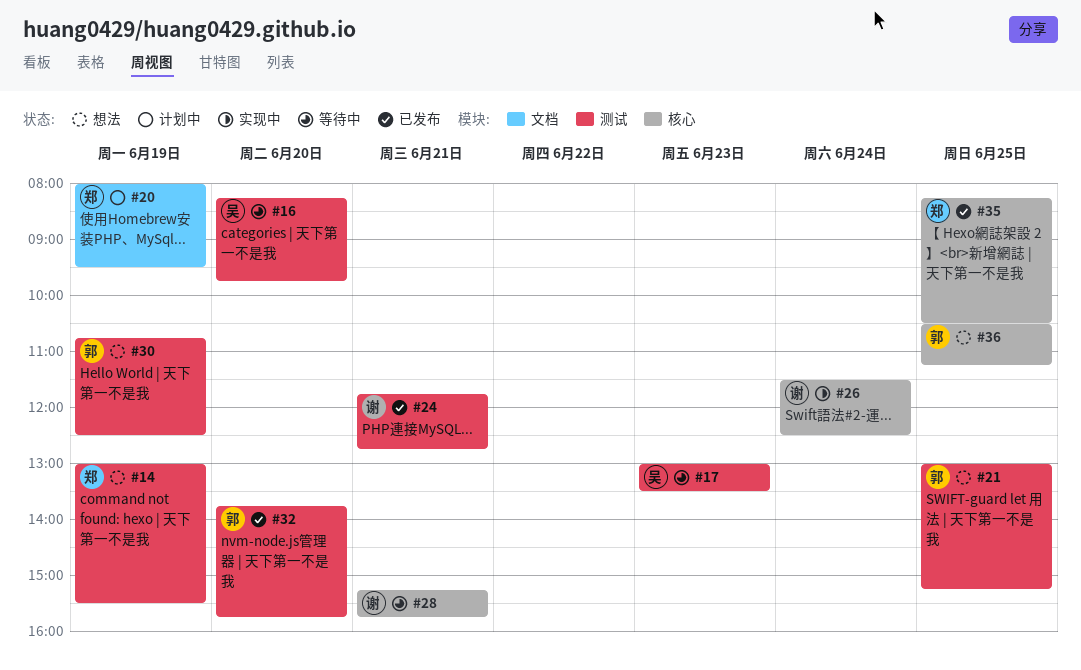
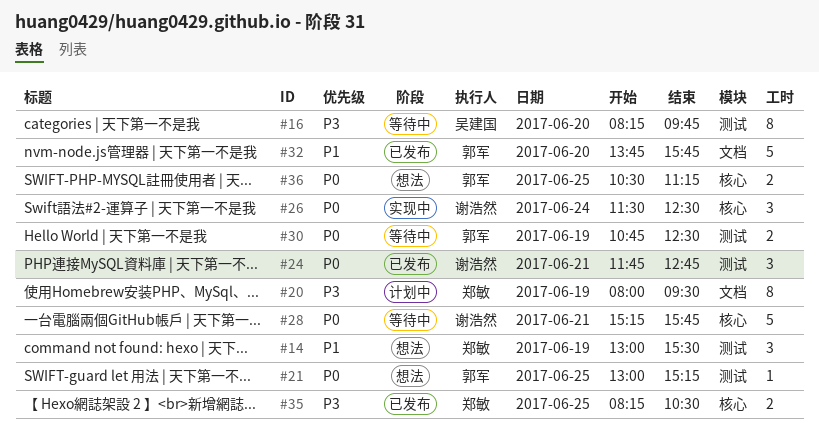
#17: present -> none
#30, status: 想法 -> 等待中
#32, label: 测试 -> 文档

